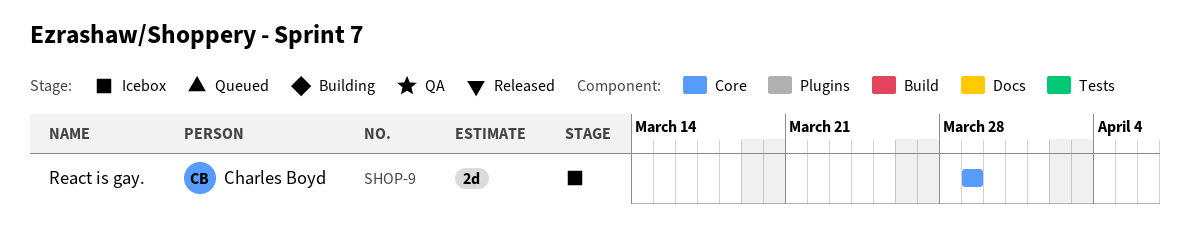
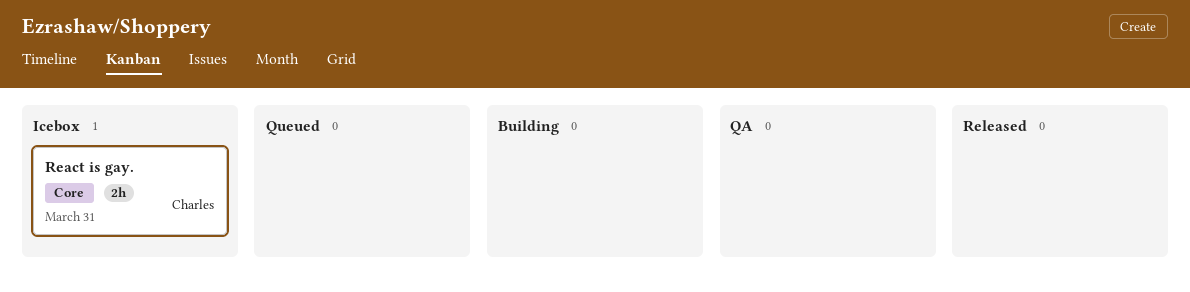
React is gay., estimate: 2d -> 2h
React is gay., due: Mar 29 -> Mar 31

